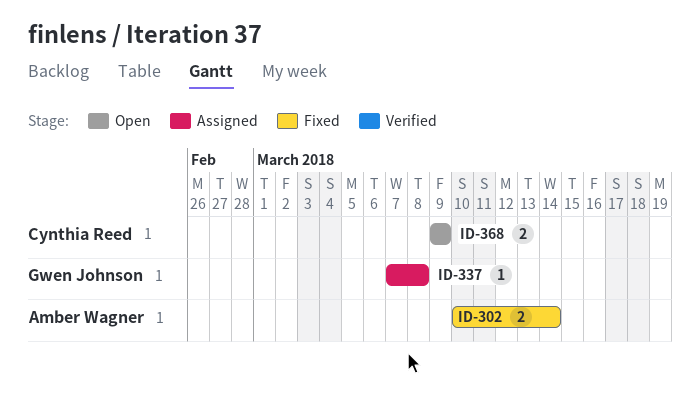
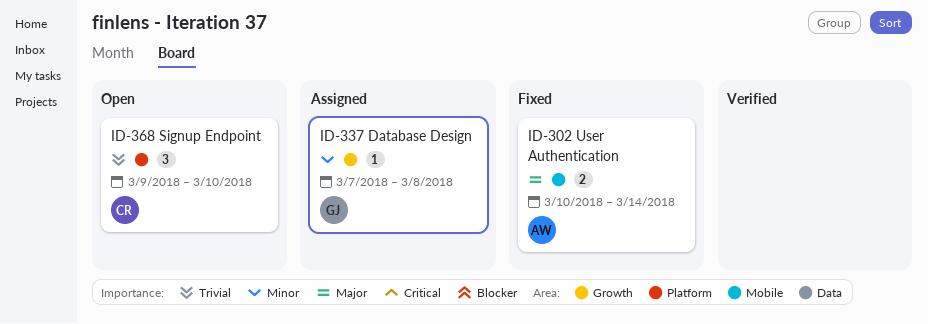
ID-368, estimate: 2 -> 3
ID-368, due: Mar 9 -> Mar 10

